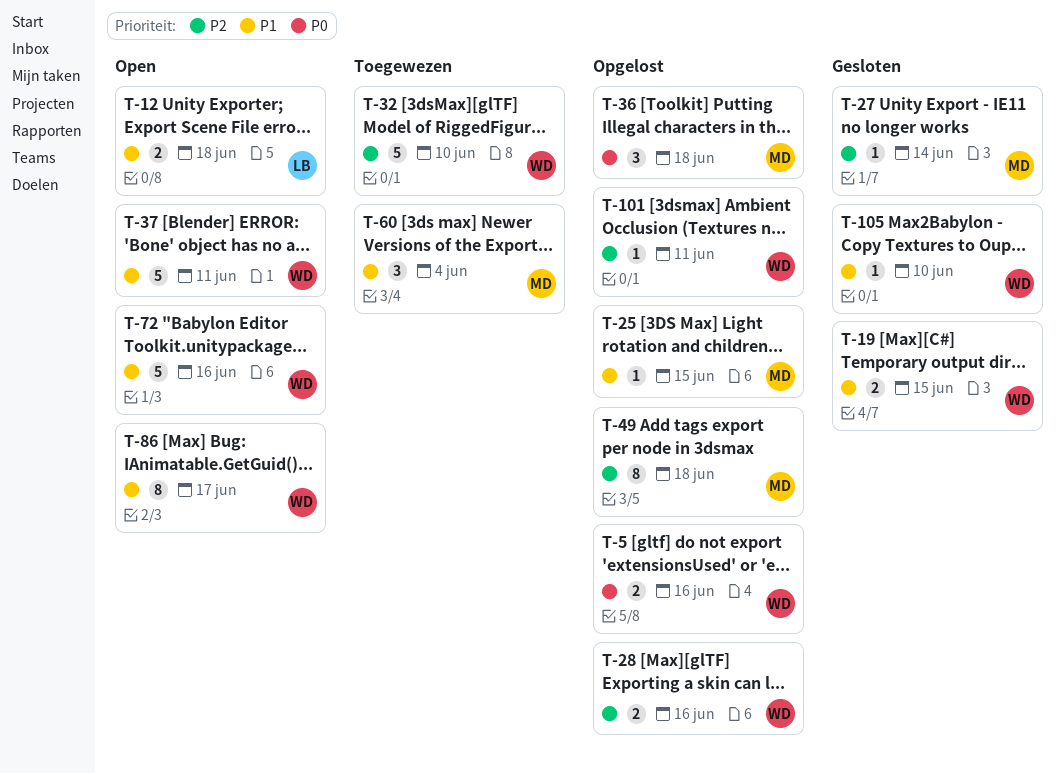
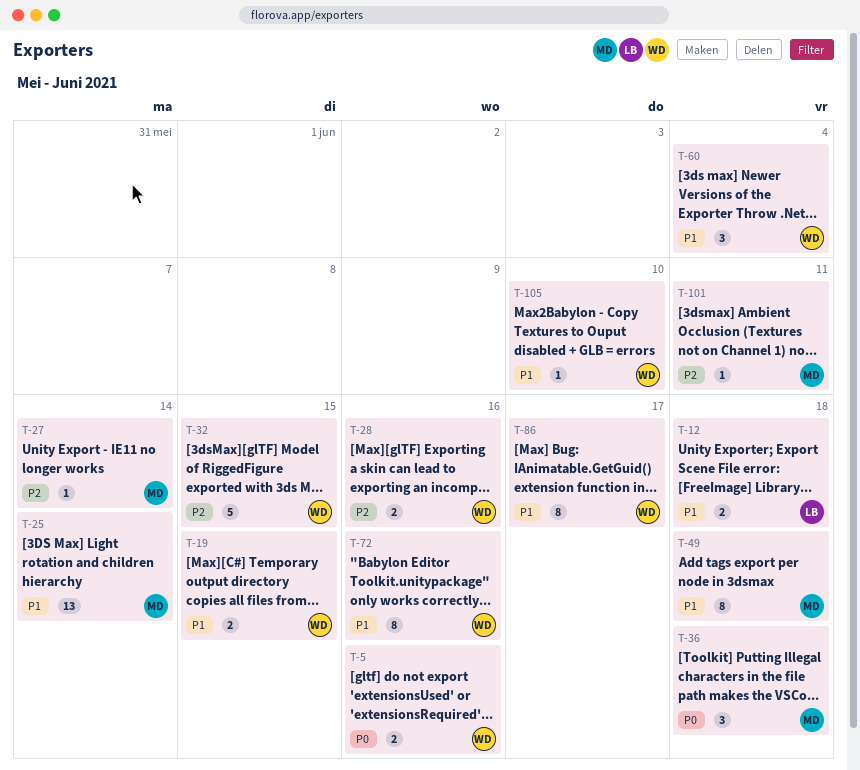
T-25, estimate: 1 -> 13
T-25, due: Jun 15 -> Jun 14
T-32, due: Jun 10 -> Jun 15
T-37: present -> none
T-49, priority: P2 -> P1
T-60, owner: MD -> WD
T-72, estimate: 5 -> 8
T-101, owner: WD -> MD

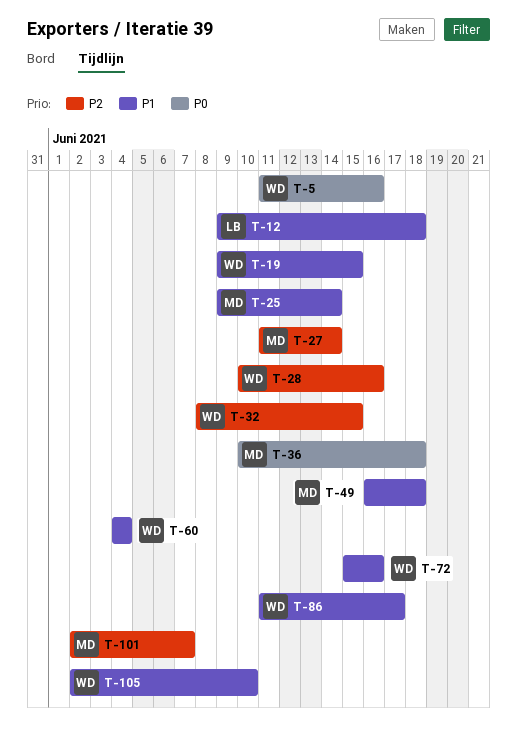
T-101, due: Jun 11 -> Jun 7

